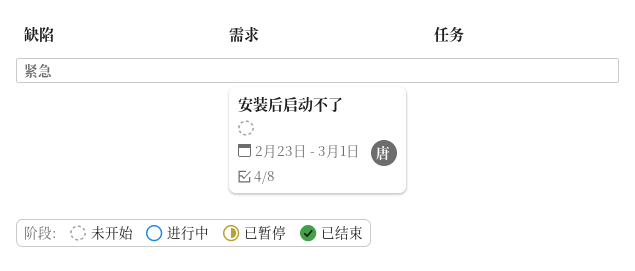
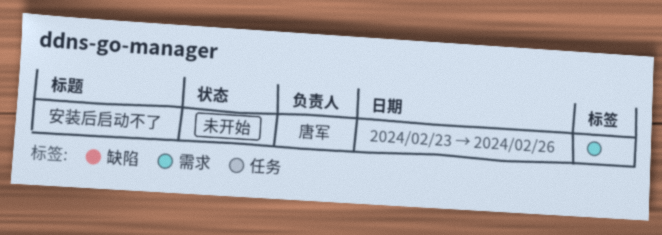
安装后启动不了, due: Mar 1 -> Feb 26

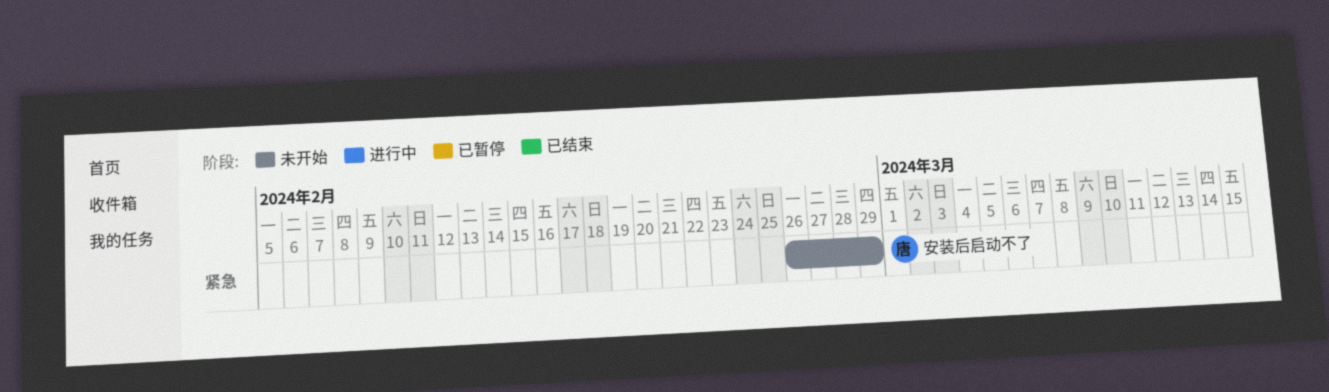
安装后启动不了, start: Feb 23 -> Feb 26
安装后启动不了, due: Feb 26 -> Feb 29

